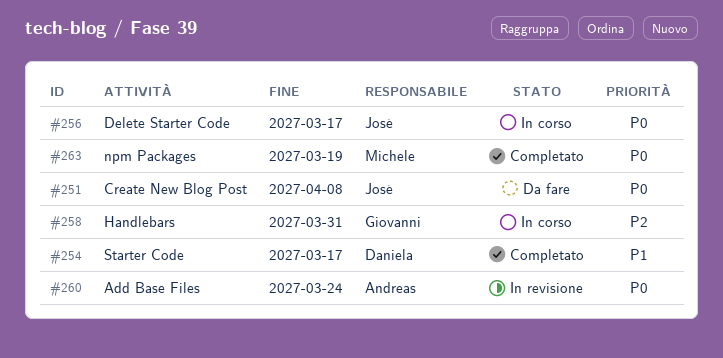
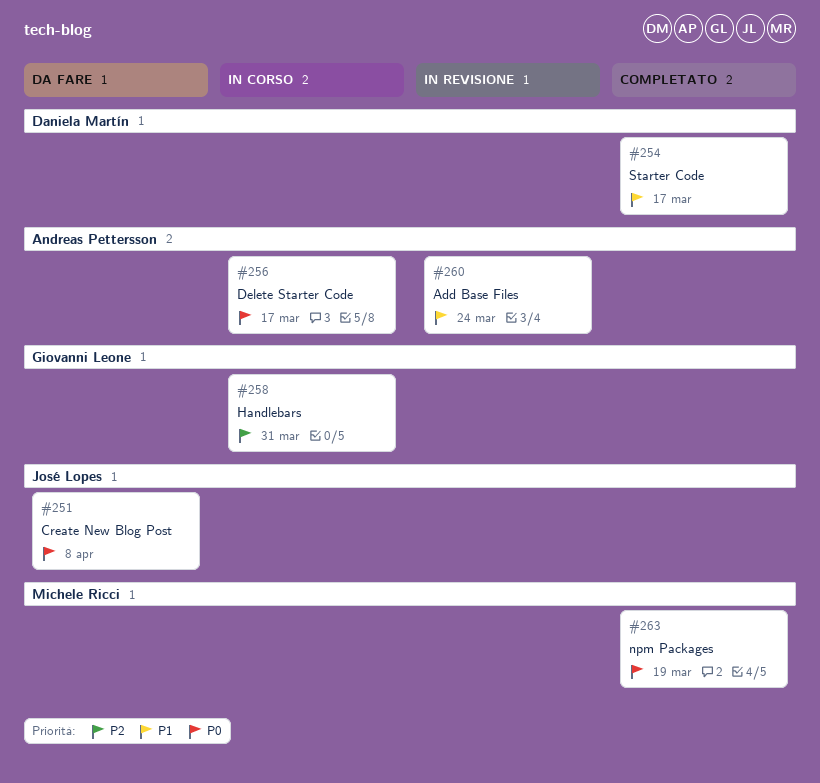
#256, owner: José Lopes -> Andreas Pettersson
#260, priority: P0 -> P1

